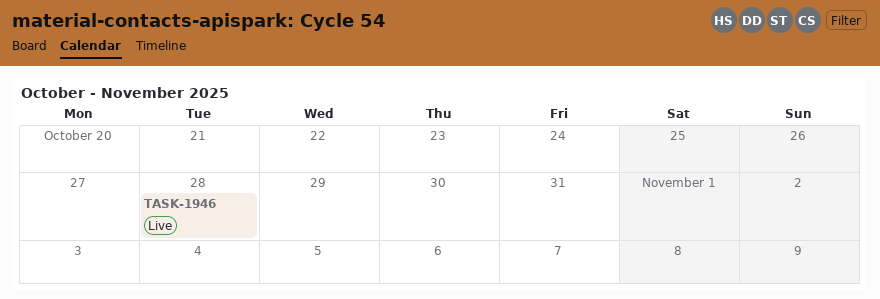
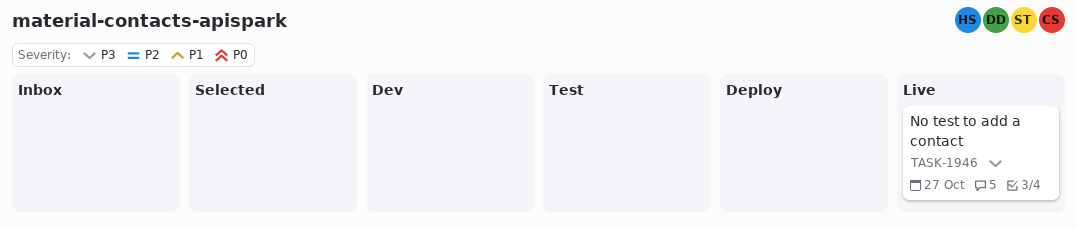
TASK-1946, due: Oct 28 -> Oct 27

